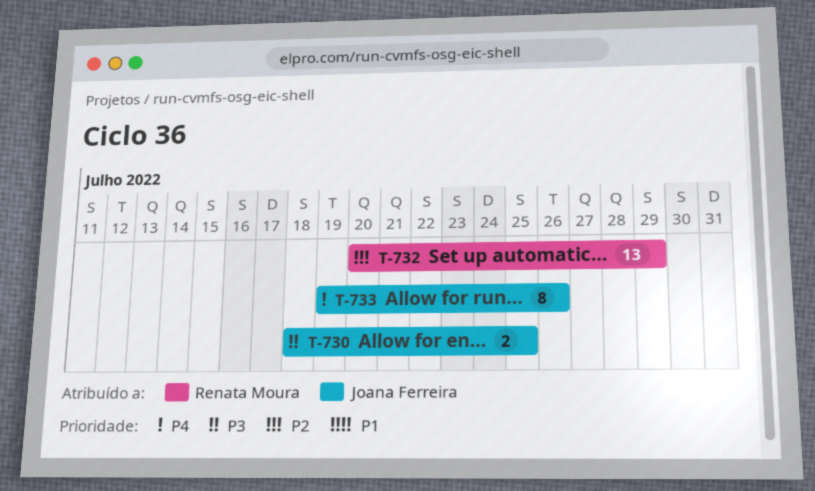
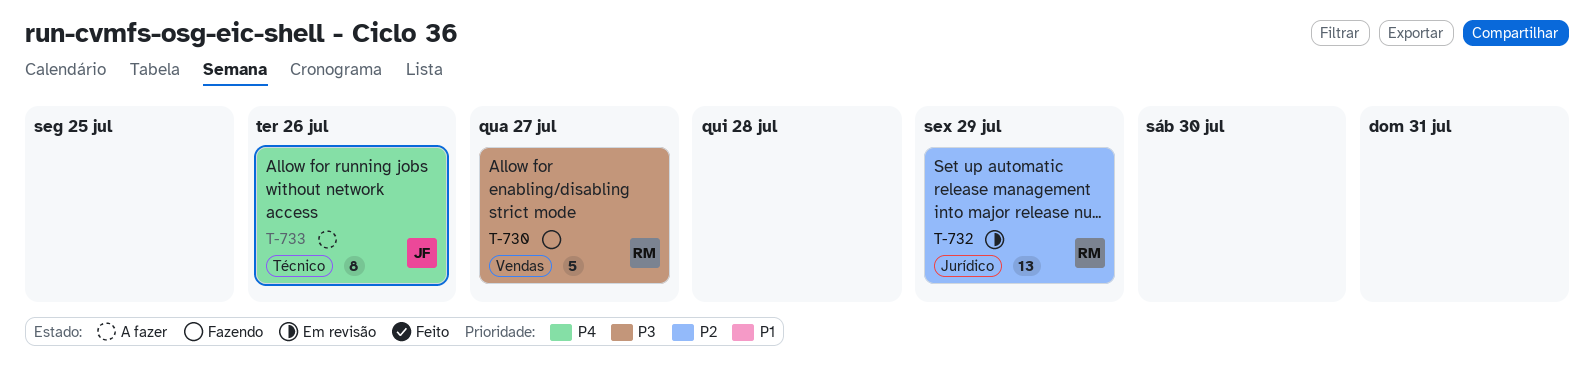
T-730, owner: Joana Ferreira -> Renata Moura
T-730, estimate: 2 -> 5
T-730, due: Jul 25 -> Jul 27

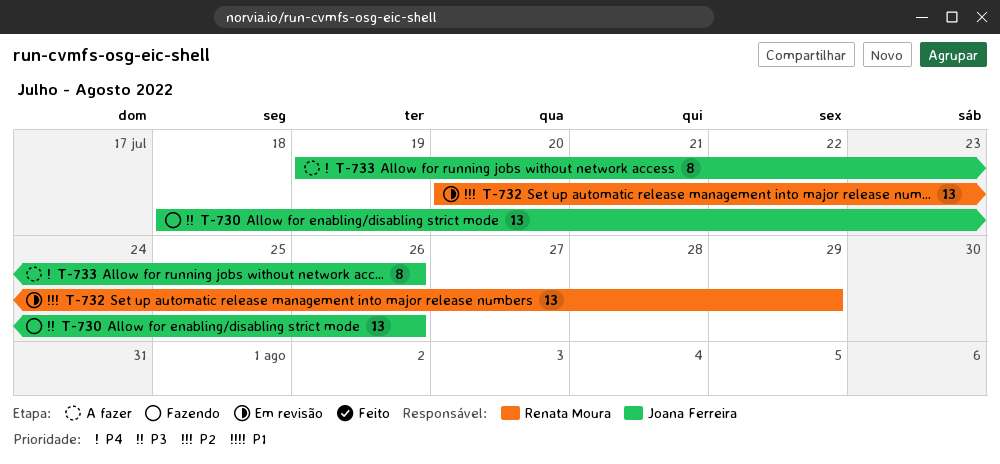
T-730, owner: Renata Moura -> Joana Ferreira
T-730, estimate: 5 -> 13
T-730, due: Jul 27 -> Jul 26

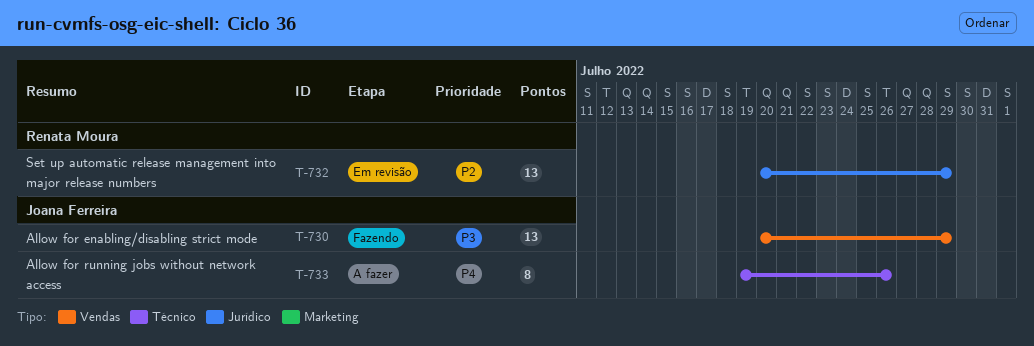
T-730, start: Jul 18 -> Jul 20
T-730, due: Jul 26 -> Jul 29

